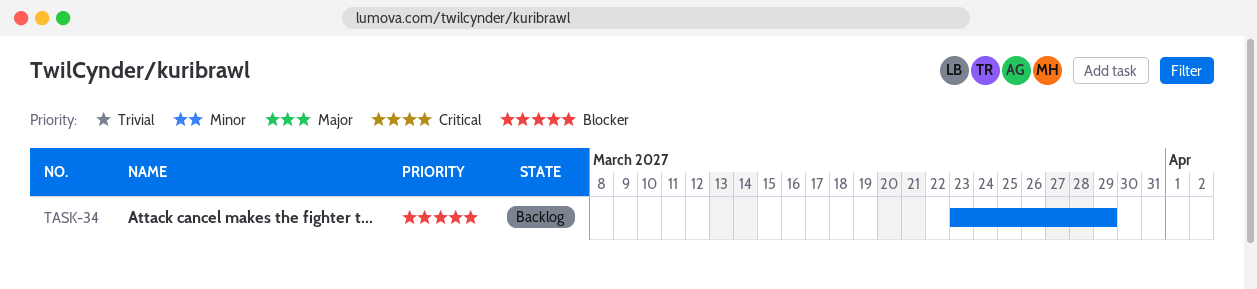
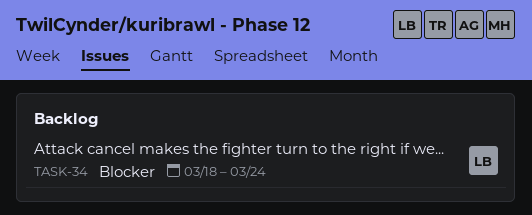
TASK-34, start: Mar 23 -> Mar 18
TASK-34, due: Mar 29 -> Mar 24

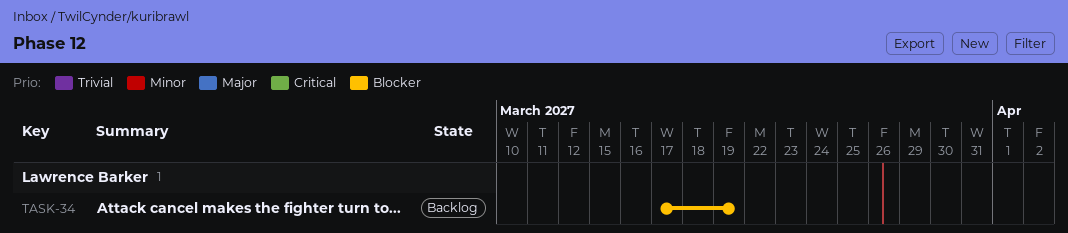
TASK-34, start: Mar 18 -> Mar 17
TASK-34, due: Mar 24 -> Mar 19

